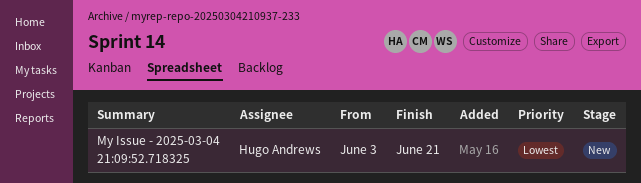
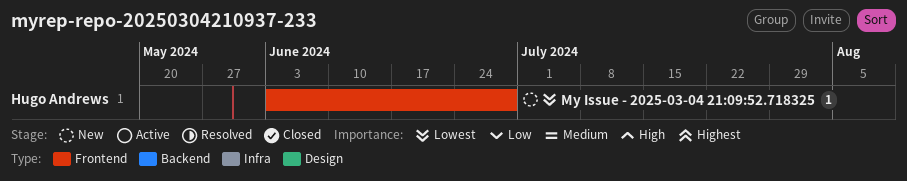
My Issue - 2025-03-04 21:09:52.718325, due: Jun 21 -> Jun 28

